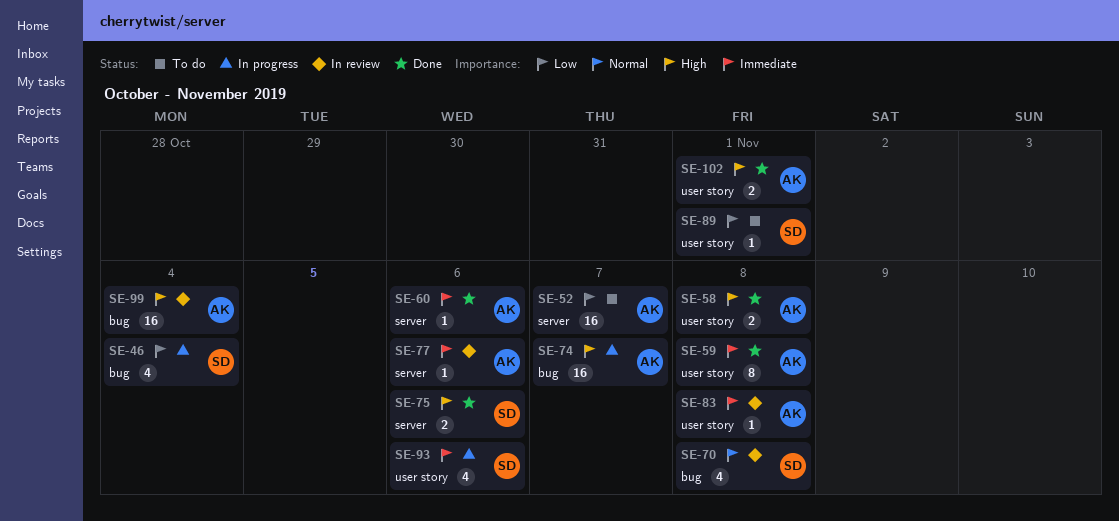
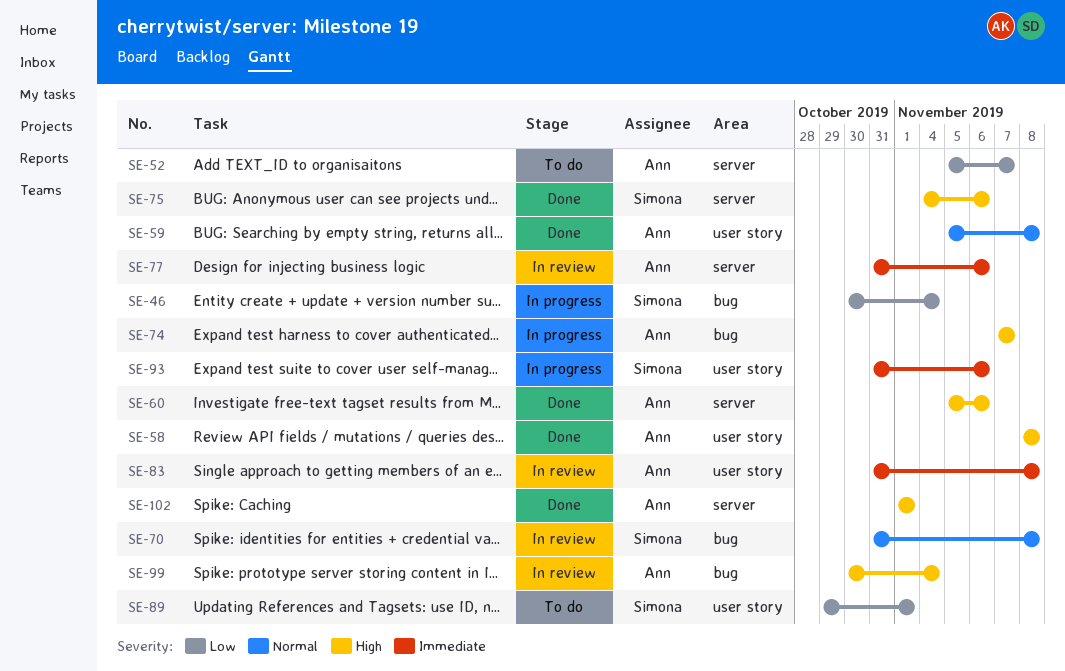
SE-59, priority: Immediate -> Normal
SE-60, priority: Immediate -> High
SE-102, label: user story -> server

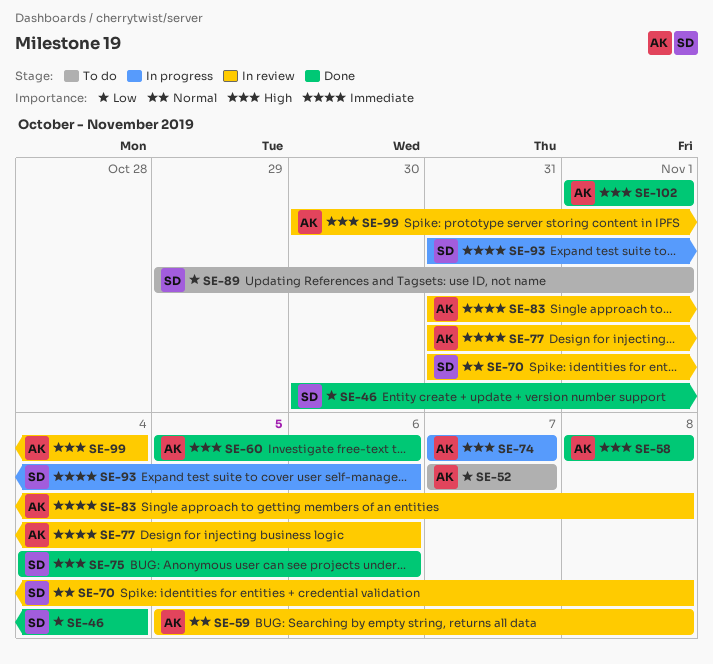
SE-46, status: In progress -> Done
SE-52, start: Nov 5 -> Nov 7
SE-59, status: Done -> In review

